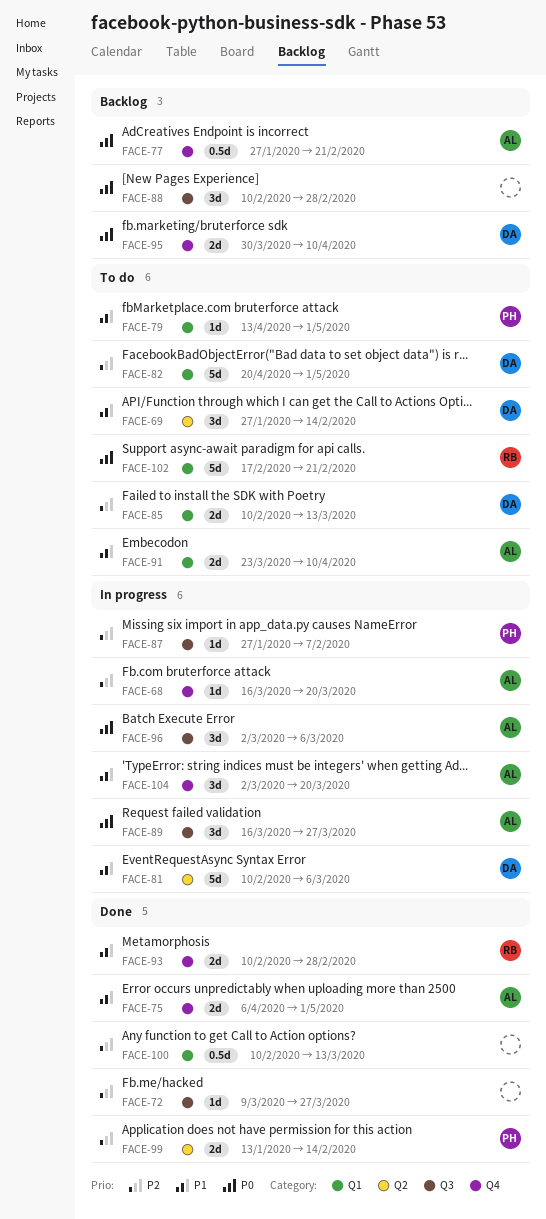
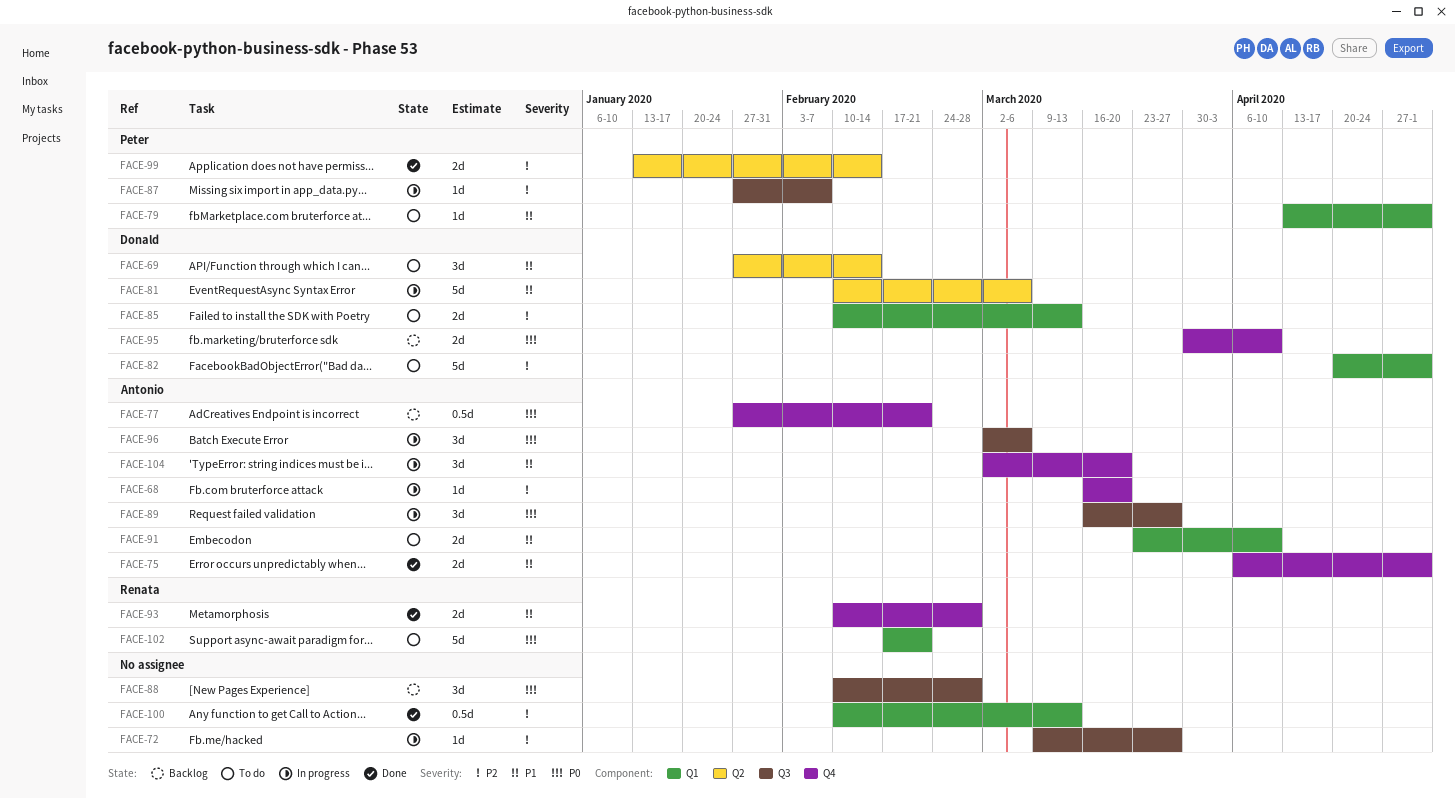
FACE-72, status: Done -> In progress

